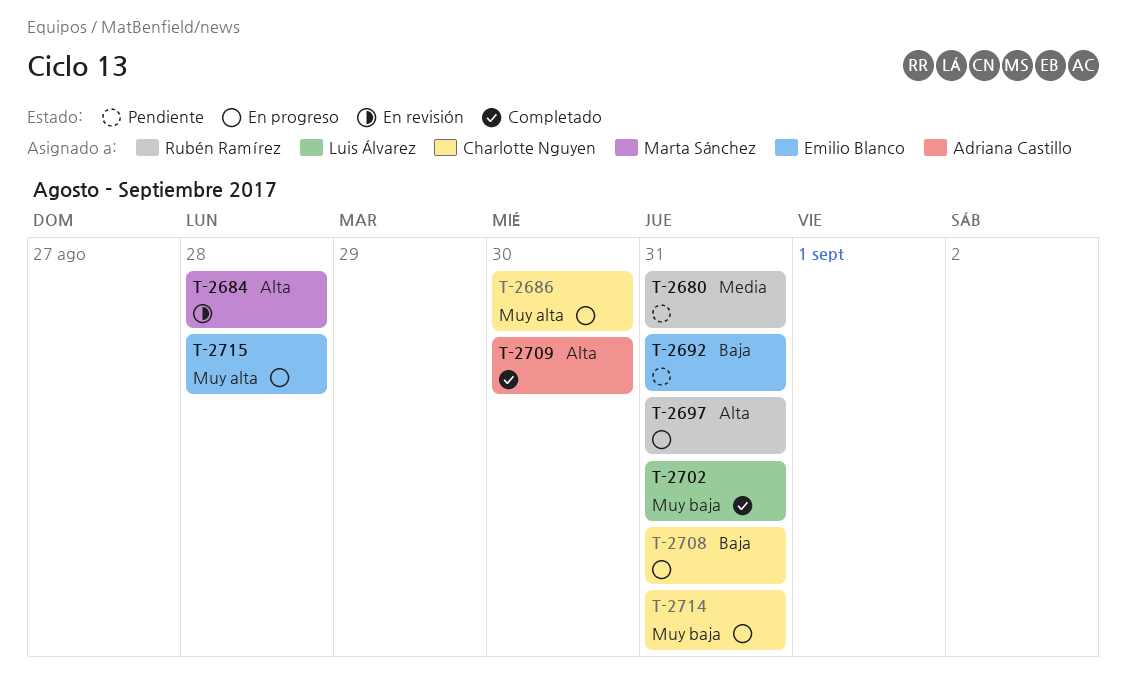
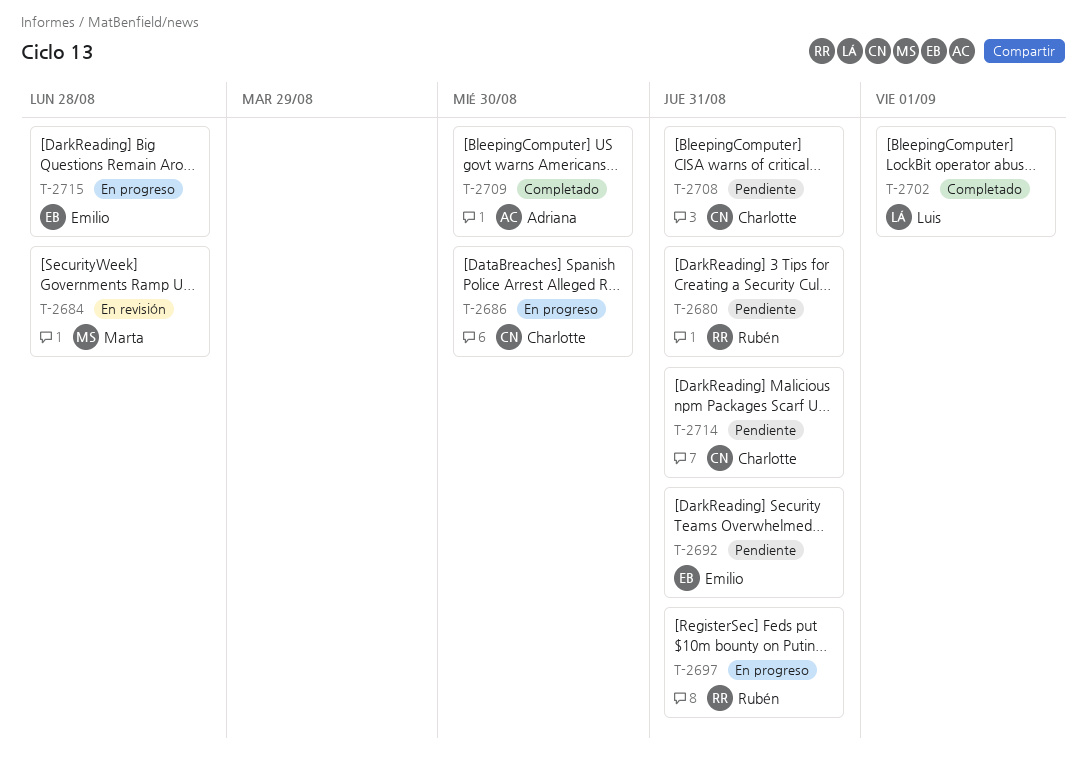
T-2702, due: Aug 31 -> Sep 1
T-2708, status: En progreso -> Pendiente
T-2714, status: En progreso -> Pendiente

